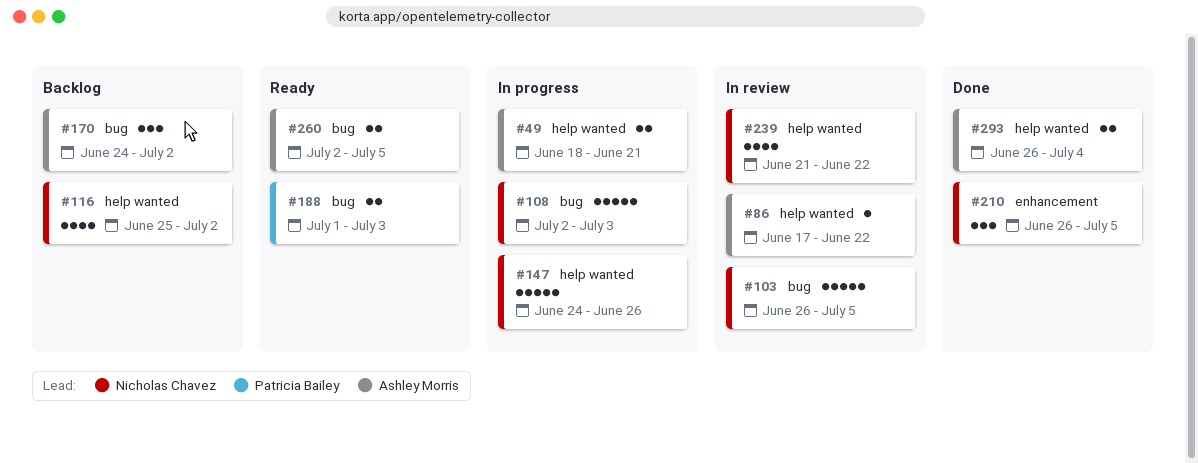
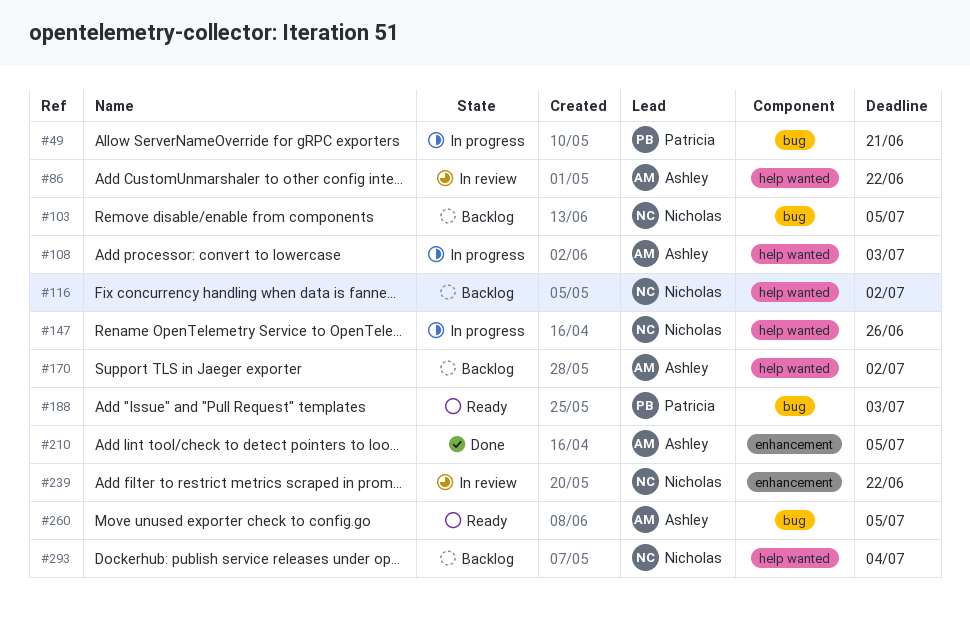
#49, owner: Ashley Morris -> Patricia Bailey
#49, label: help wanted -> bug
#103, status: In review -> Backlog
#108, owner: Nicholas Chavez -> Ashley Morris
#108, label: bug -> help wanted
#170, label: bug -> help wanted
#210, owner: Nicholas Chavez -> Ashley Morris
#239, label: help wanted -> enhancement
#293, status: Done -> Backlog
#293, owner: Ashley Morris -> Nicholas Chavez

